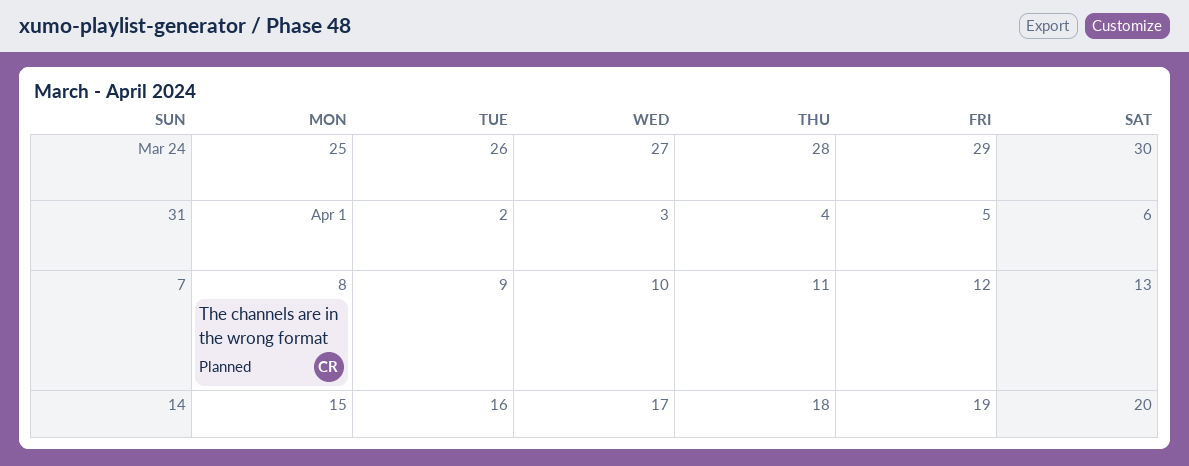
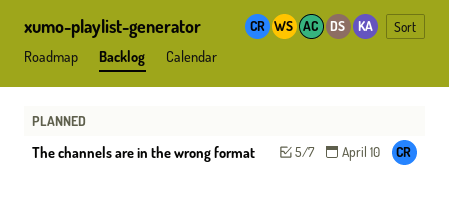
The channels are in the wrong format, due: Apr 8 -> Apr 10

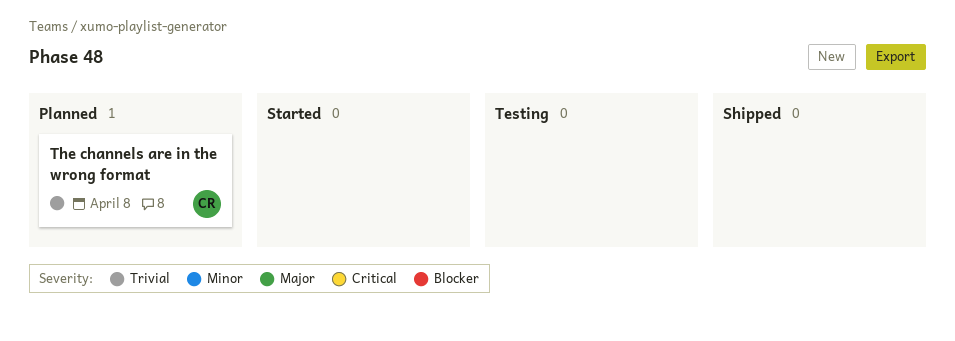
The channels are in the wrong format, due: Apr 10 -> Apr 8

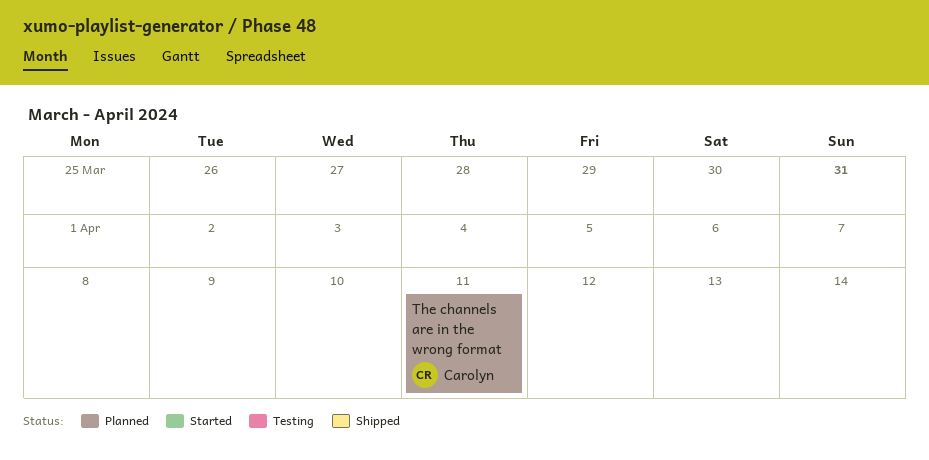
The channels are in the wrong format, due: Apr 8 -> Apr 11

